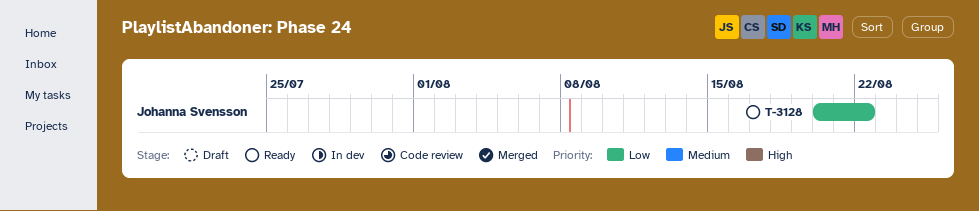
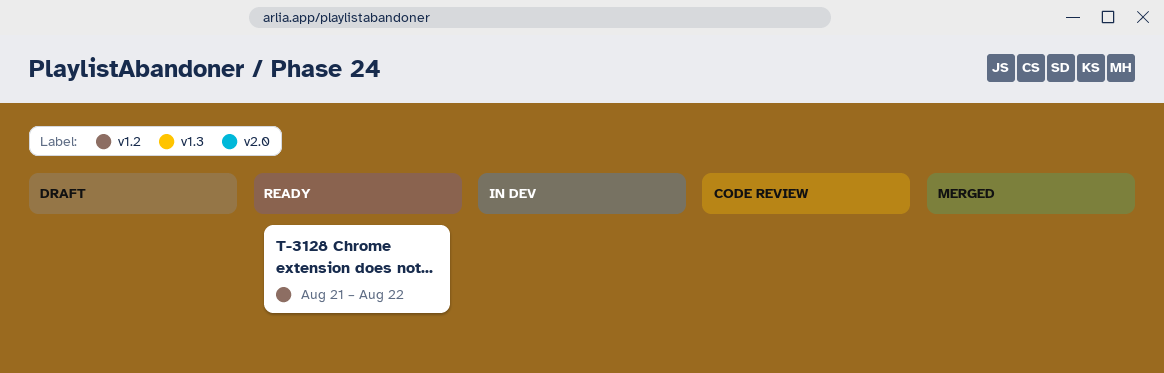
T-3128, start: Aug 20 -> Aug 21

